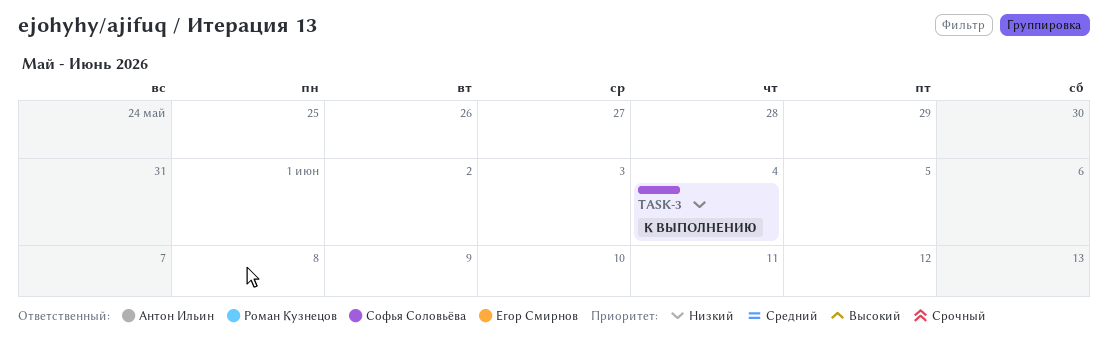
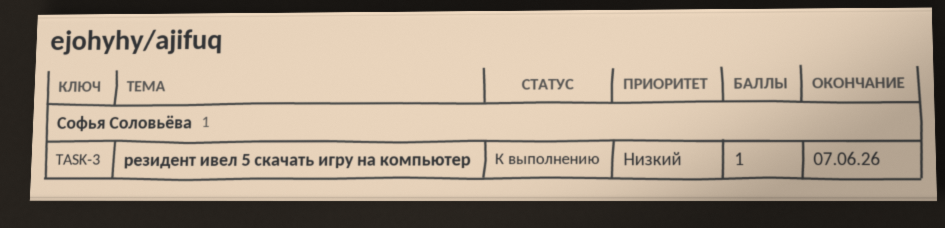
TASK-3, due: Jun 4 -> Jun 7

